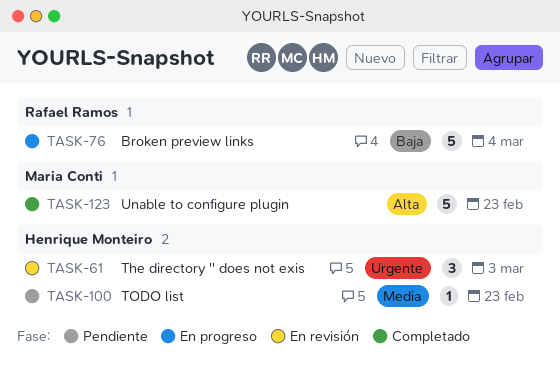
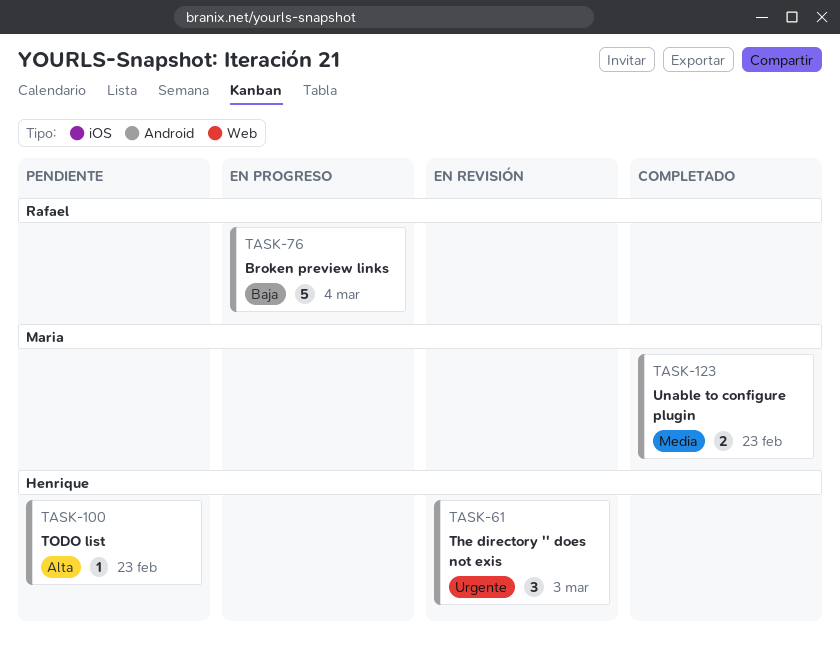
TASK-100, priority: Media -> Alta
TASK-123, priority: Alta -> Media
TASK-123, estimate: 5 -> 2

